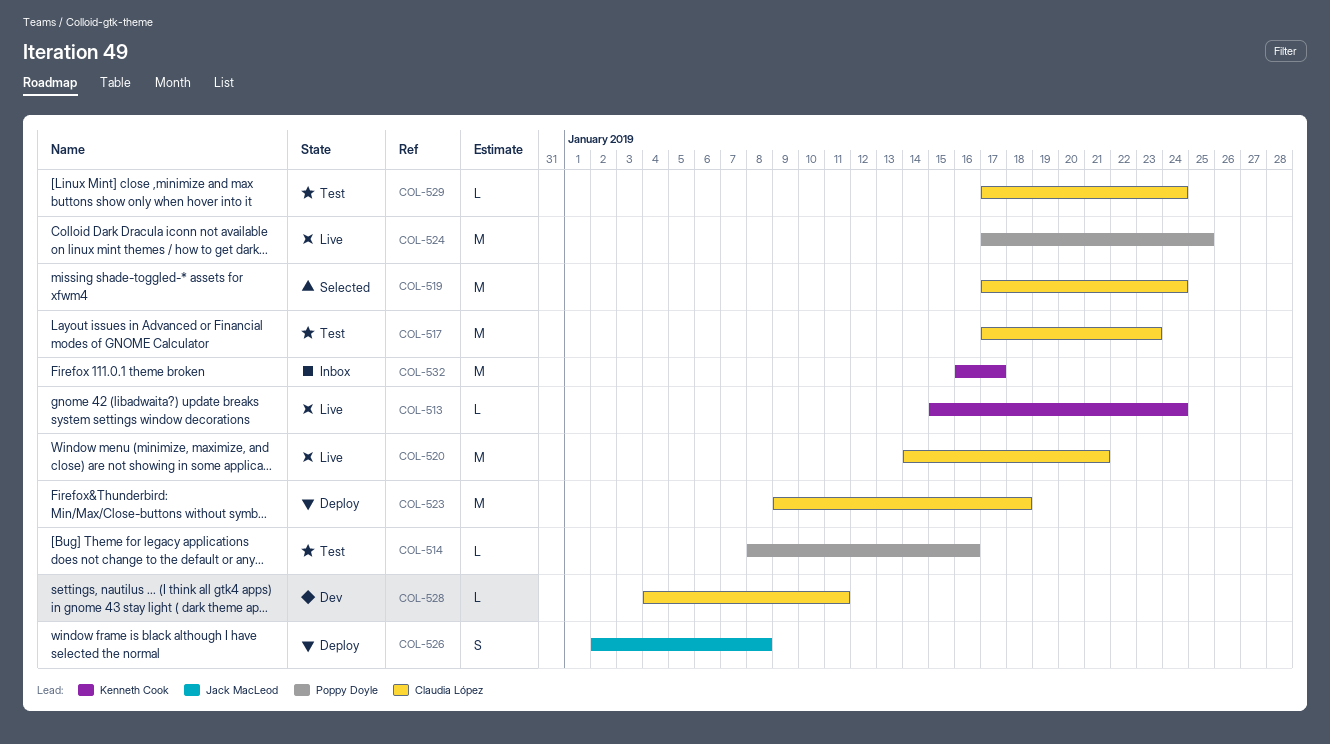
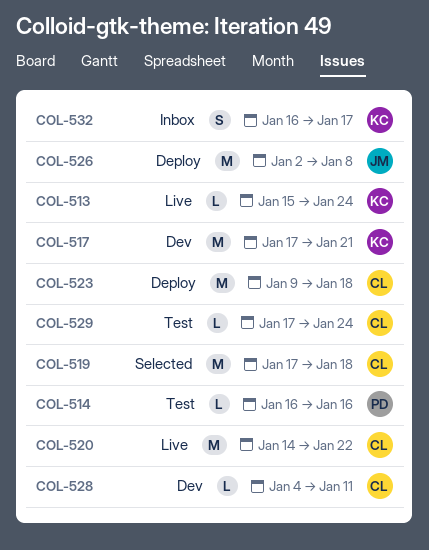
COL-514, start: Jan 8 -> Jan 16
COL-517, status: Test -> Dev
COL-517, owner: Claudia López -> Kenneth Cook
COL-517, due: Jan 23 -> Jan 21
COL-519, due: Jan 24 -> Jan 18
COL-520, due: Jan 21 -> Jan 22
COL-524: present -> none
COL-526, estimate: S -> M
COL-532, estimate: M -> S

